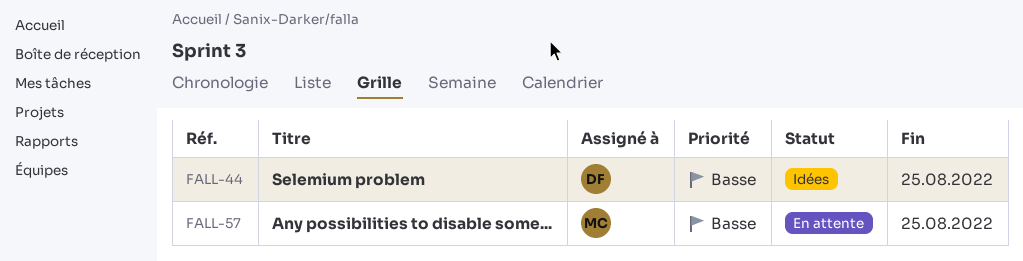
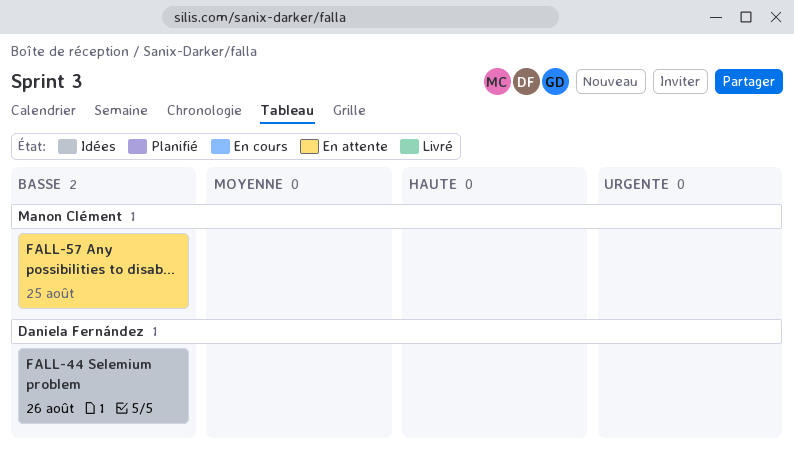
FALL-44, due: Aug 25 -> Aug 26

